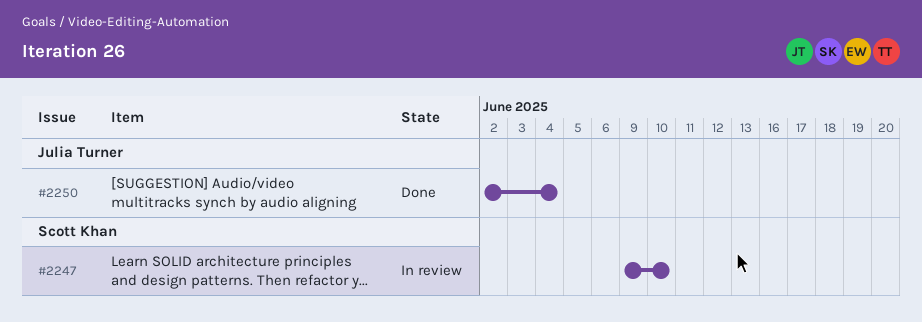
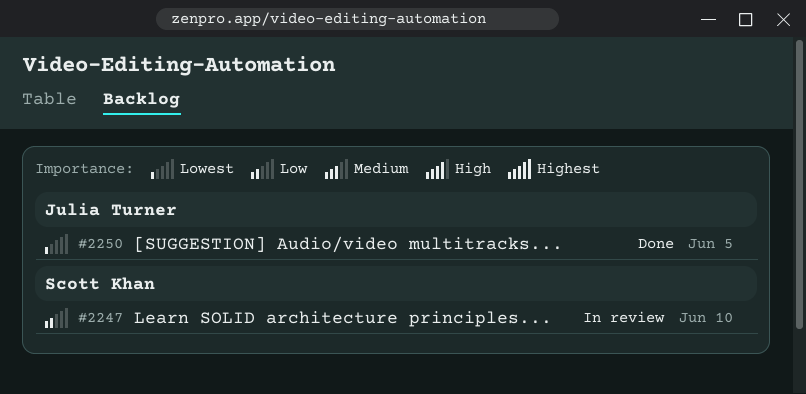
#2250, due: Jun 4 -> Jun 5

